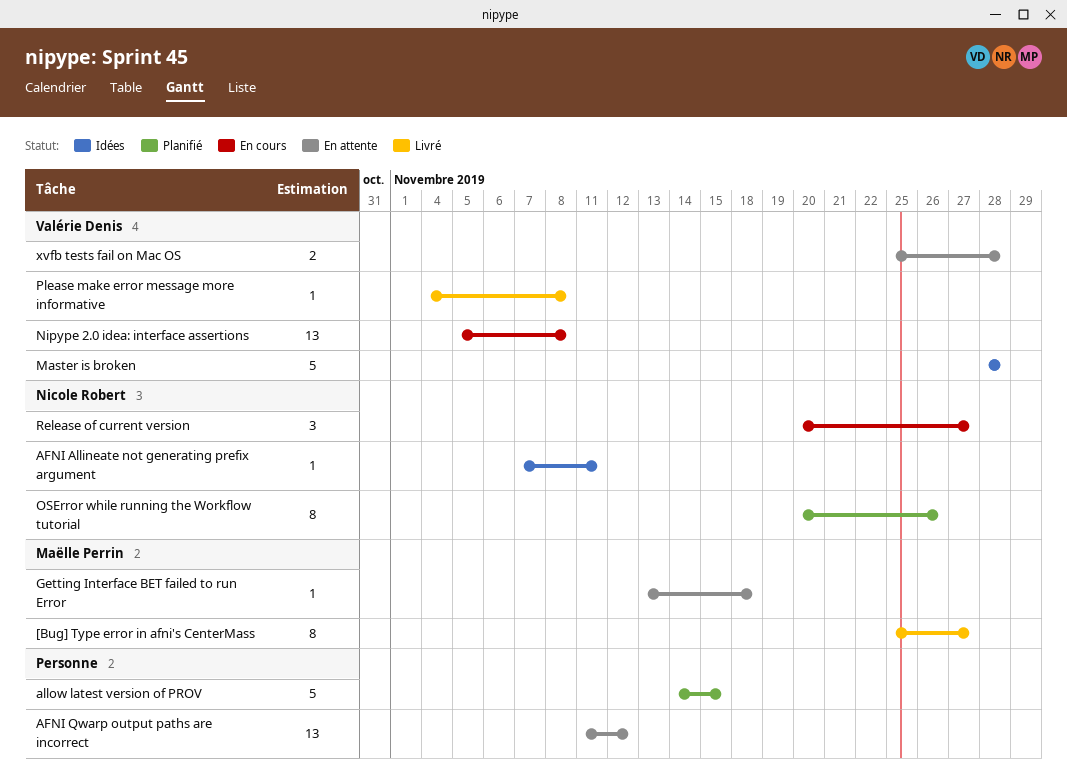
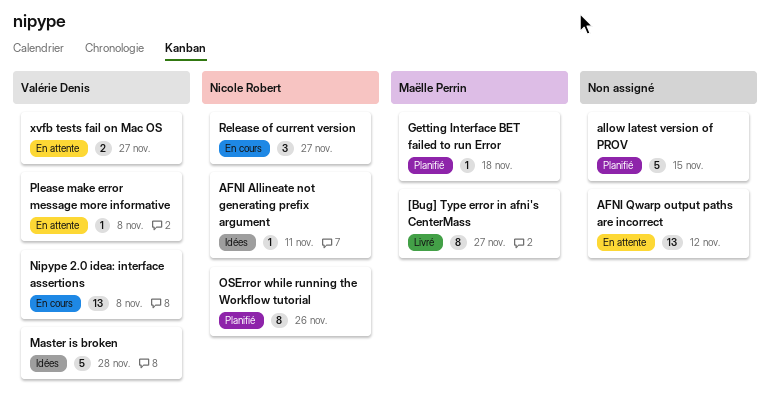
Getting Interface BET failed to run Error, status: En attente -> Planifié
Please make error message more informative, status: Livré -> En attente
xvfb tests fail on Mac OS, due: Nov 28 -> Nov 27

